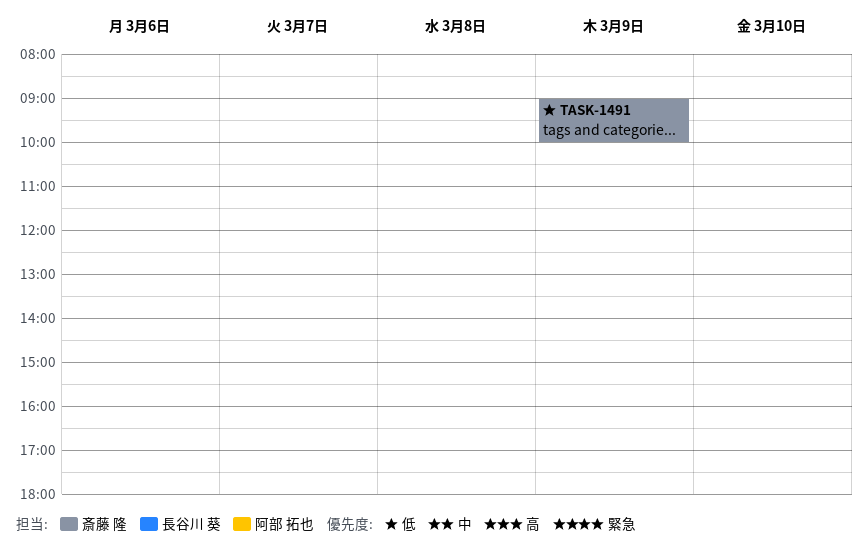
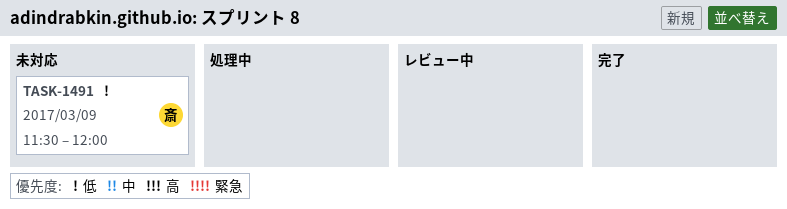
TASK-1491, begins: 09:00 -> 11:30
TASK-1491, ends: 10:00 -> 12:00

